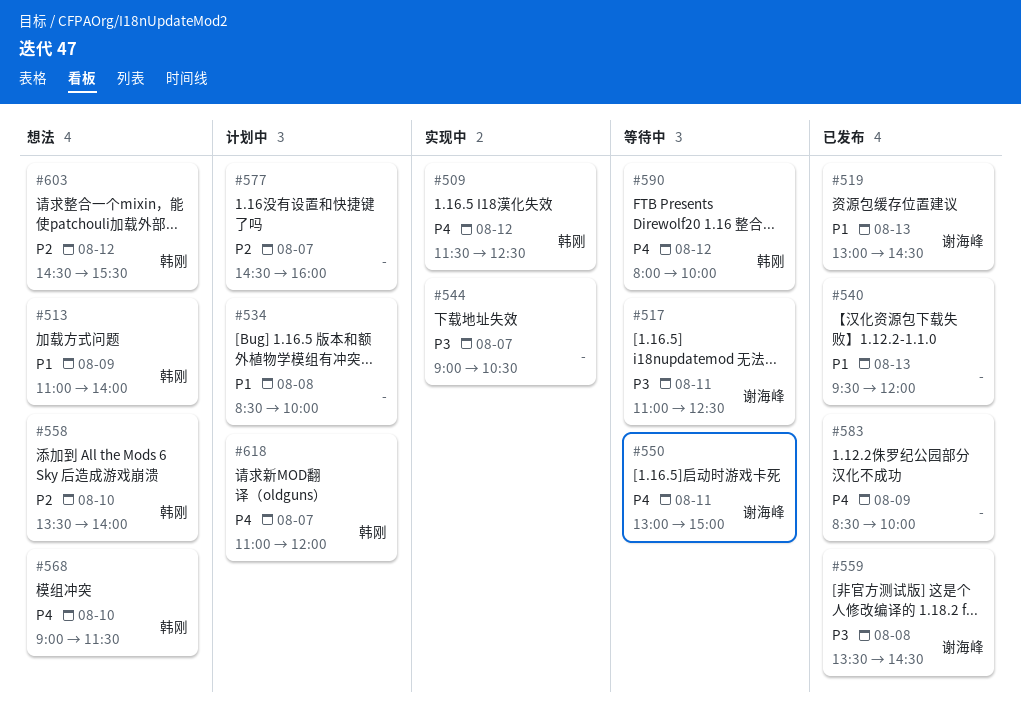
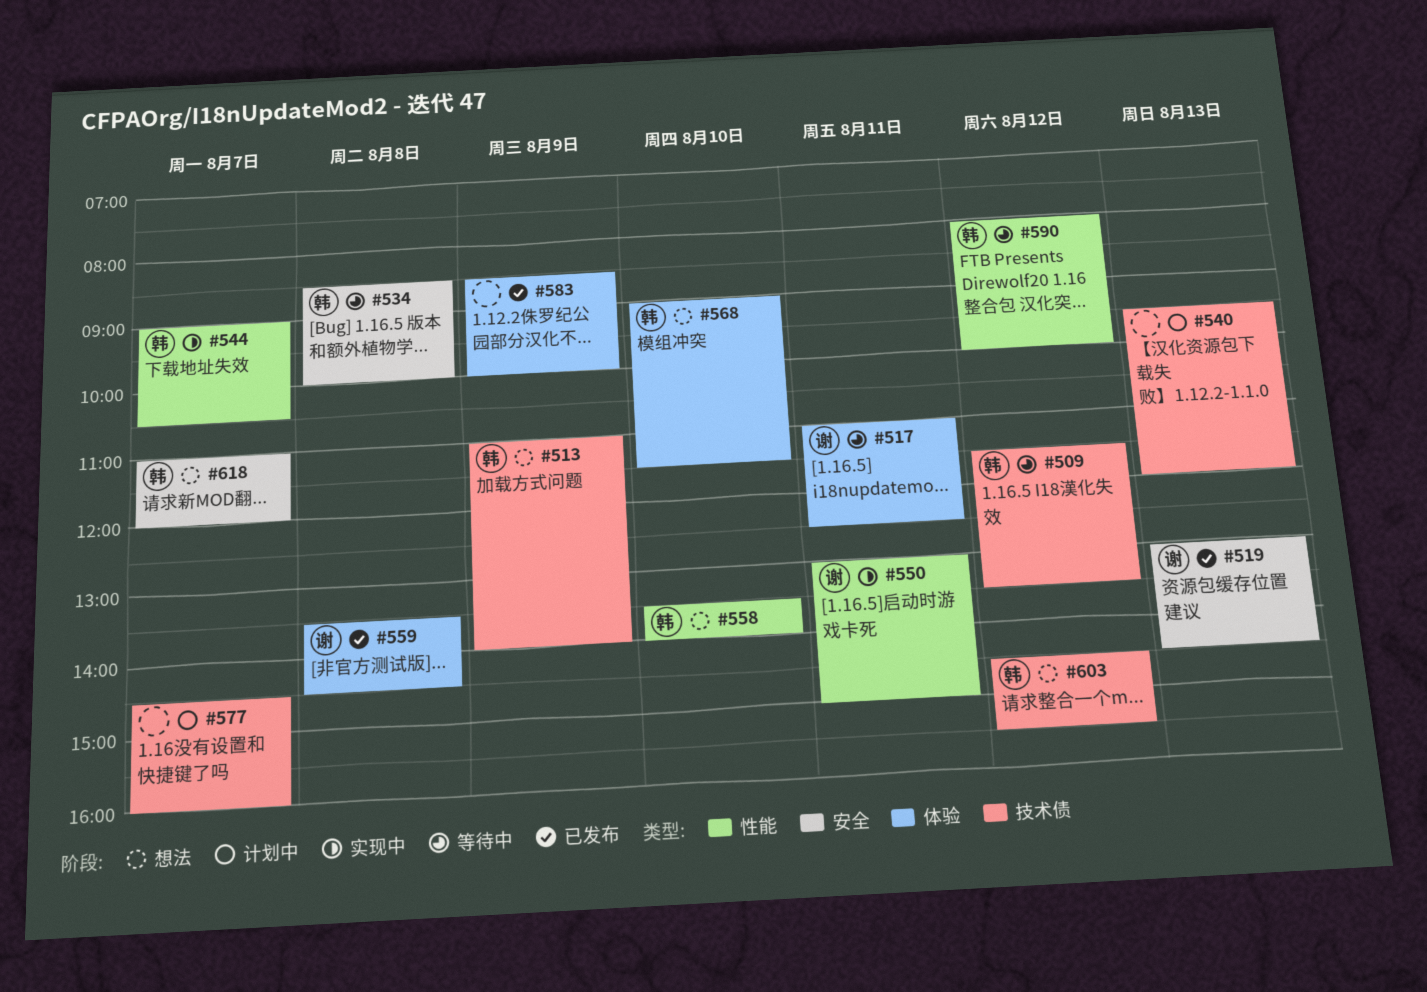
#509, status: 实现中 -> 等待中
#509, ends: 12:30 -> 13:30
#534, status: 计划中 -> 等待中
#534, owner: none -> 韩刚
#540, status: 已发布 -> 计划中
#544, owner: none -> 韩刚
#550, status: 等待中 -> 实现中
#618, status: 计划中 -> 想法

